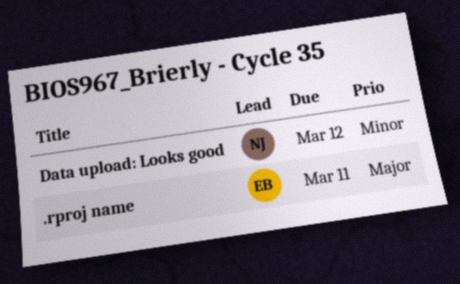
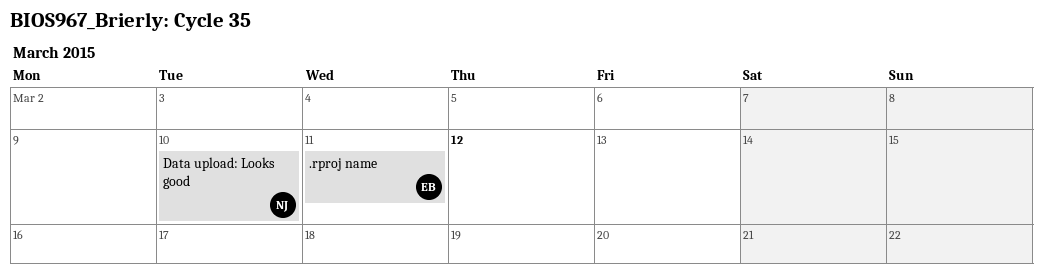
Data upload: Looks good, due: Mar 12 -> Mar 10

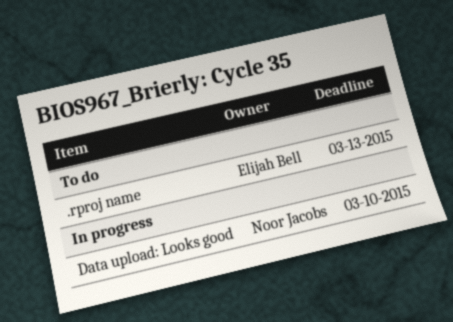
.rproj name, due: Mar 11 -> Mar 13

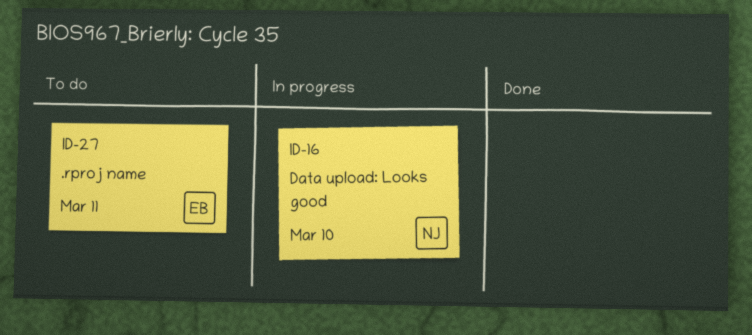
.rproj name, due: Mar 13 -> Mar 11

